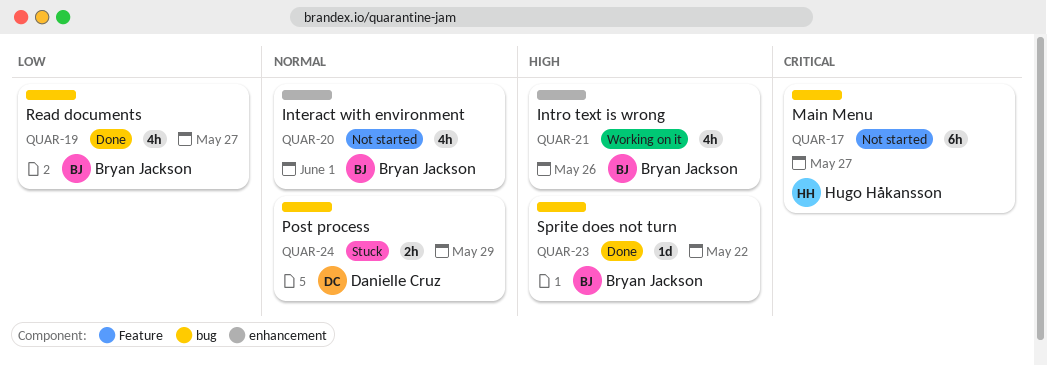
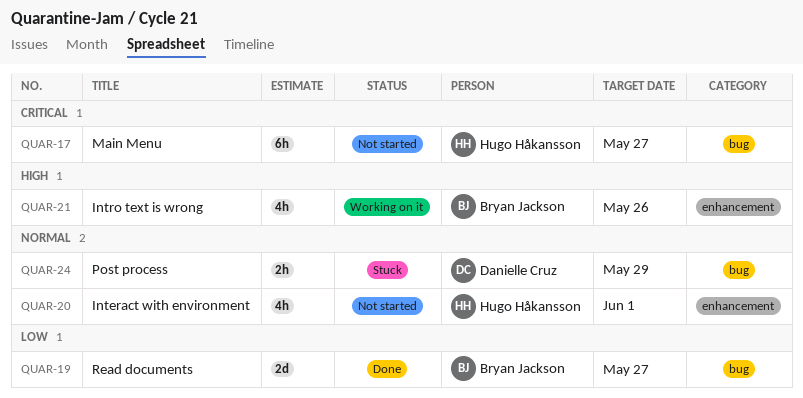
QUAR-19, estimate: 4h -> 2d
QUAR-20, owner: Bryan Jackson -> Hugo Håkansson
QUAR-23: present -> none

